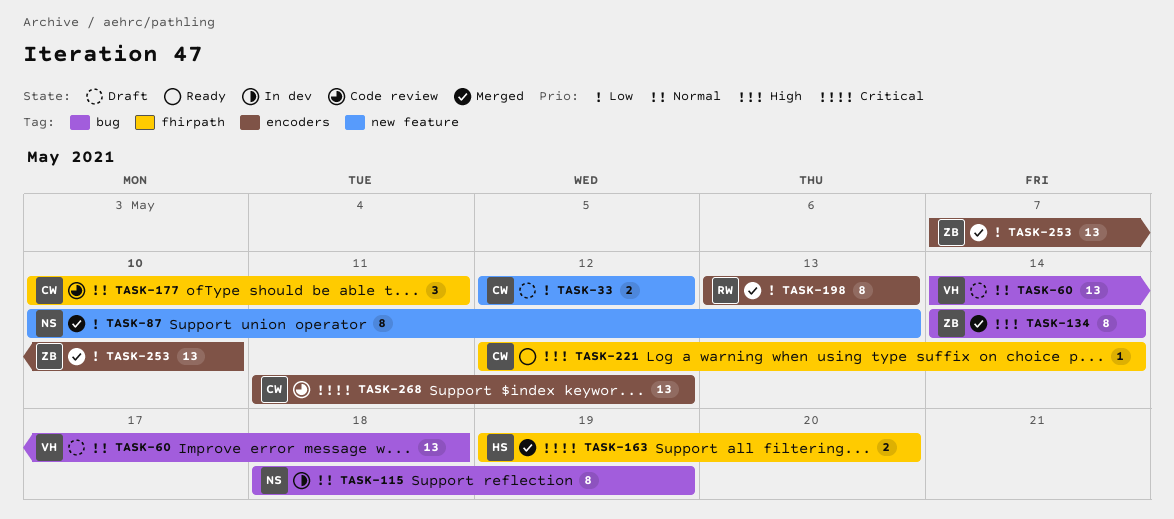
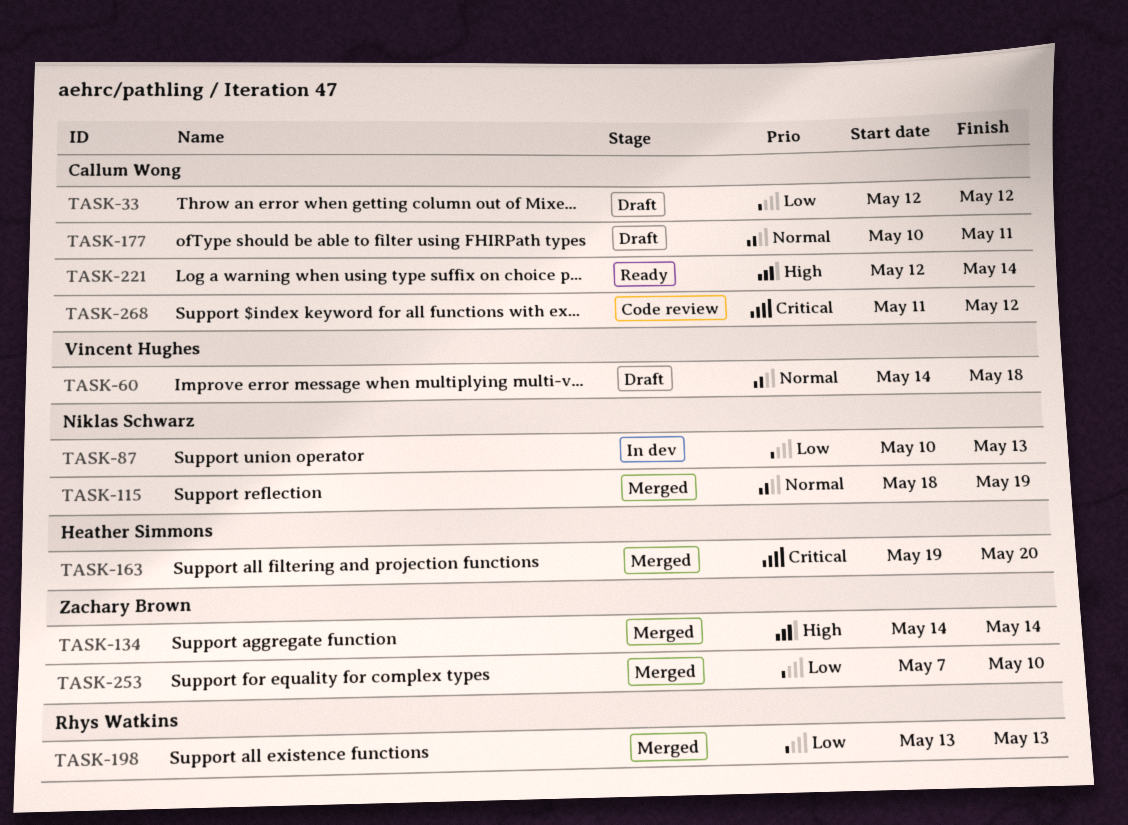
TASK-87, status: Merged -> In dev
TASK-115, status: In dev -> Merged
TASK-177, status: Code review -> Draft

